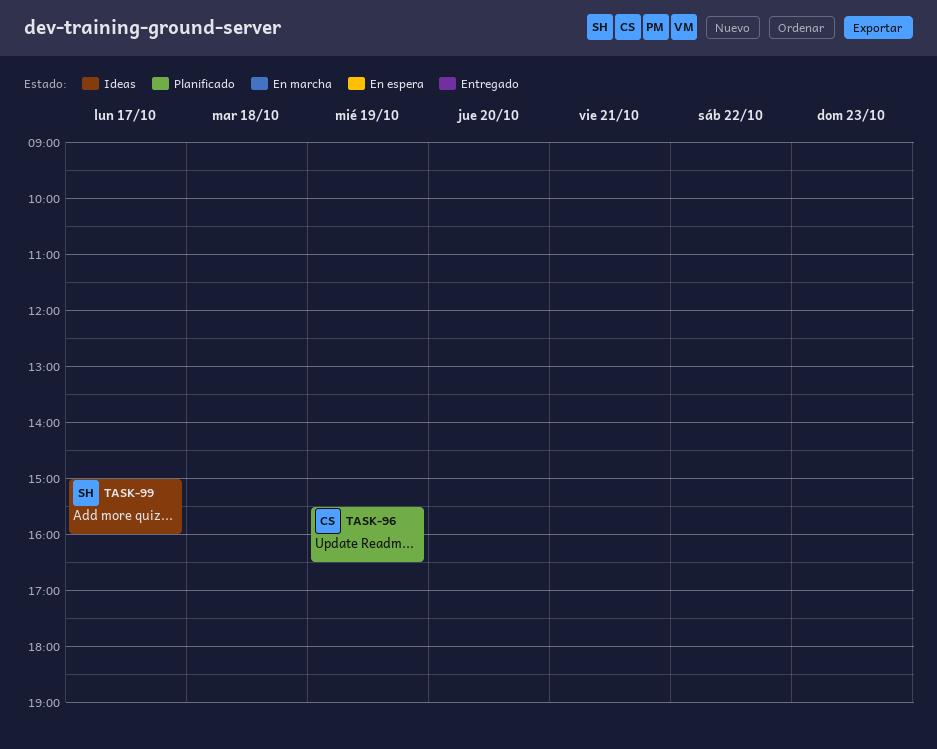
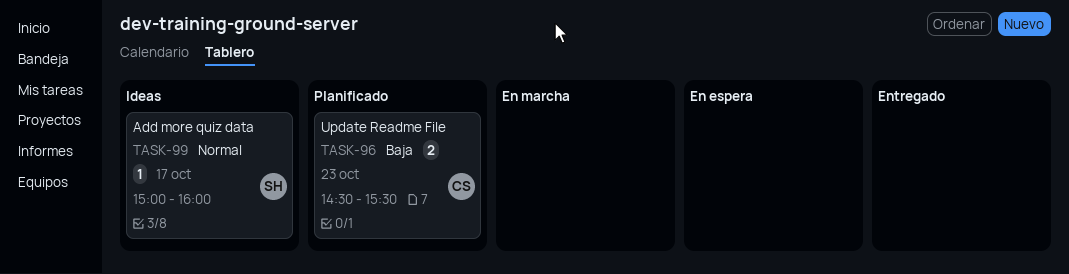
TASK-96, day: Oct 19 -> Oct 23
TASK-96, begins: 15:30 -> 14:30
TASK-96, ends: 16:30 -> 15:30

